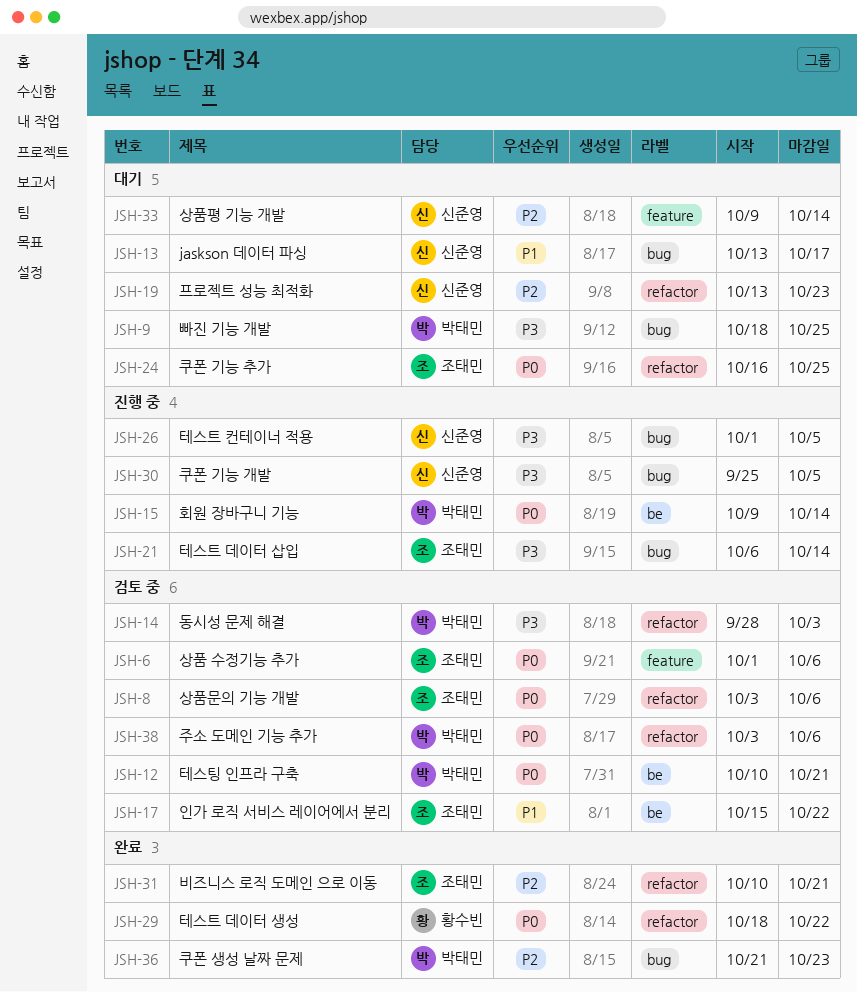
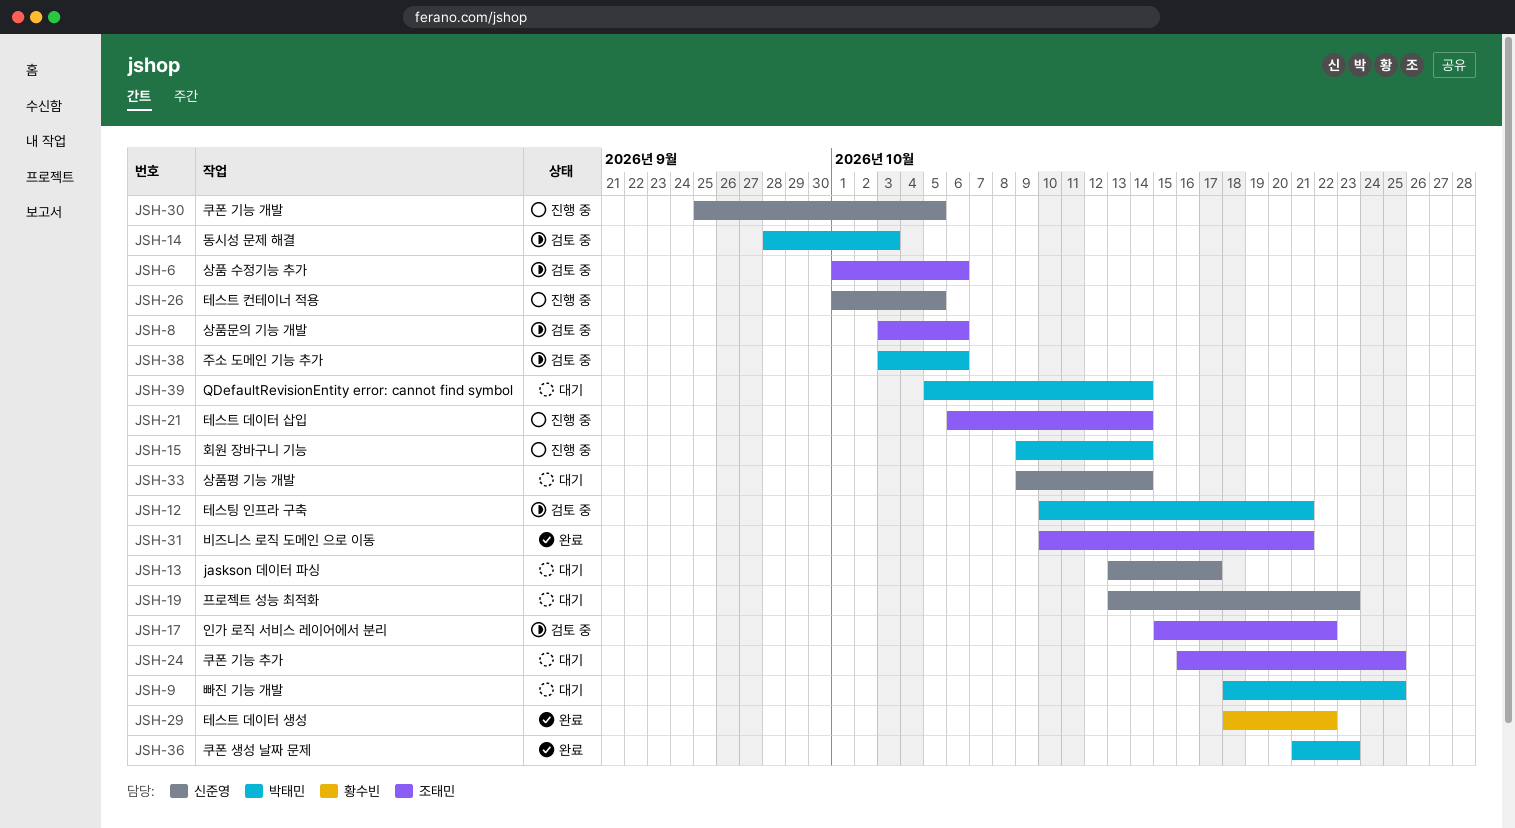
JSH-39: none -> present

